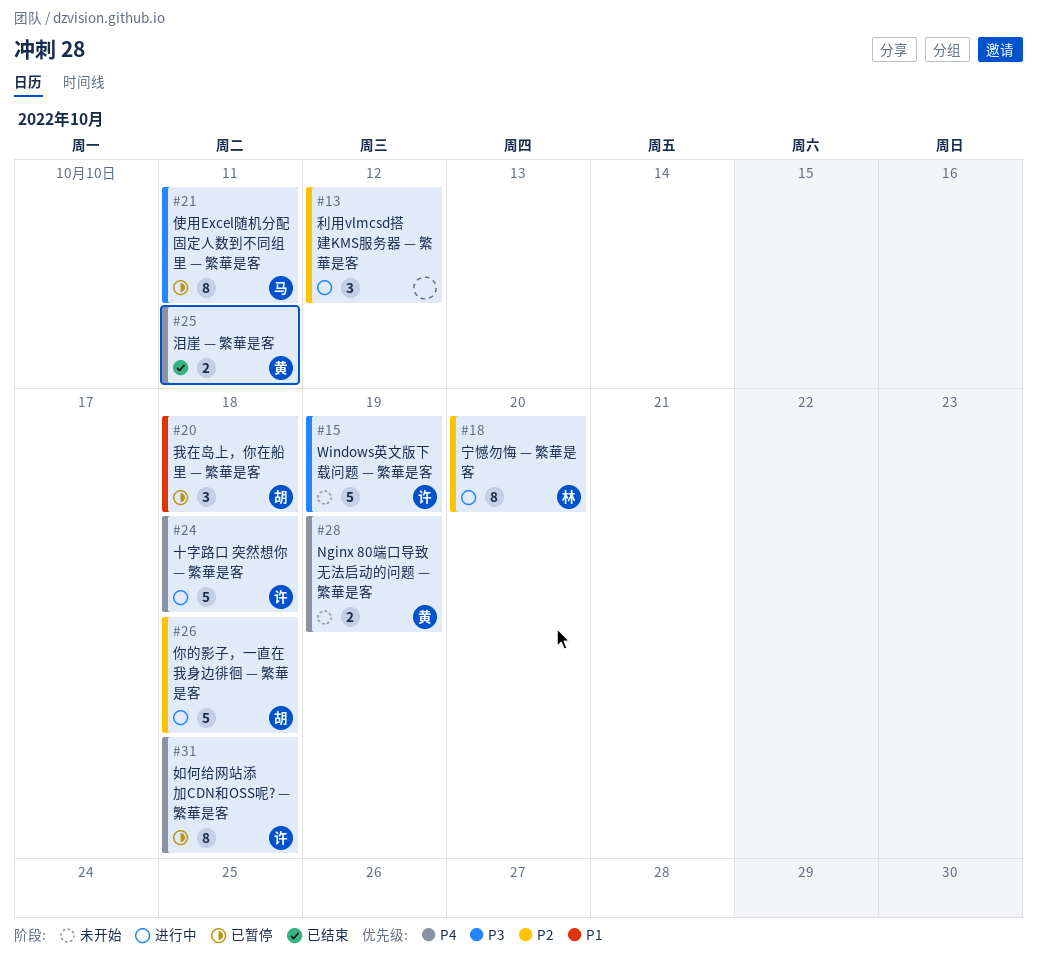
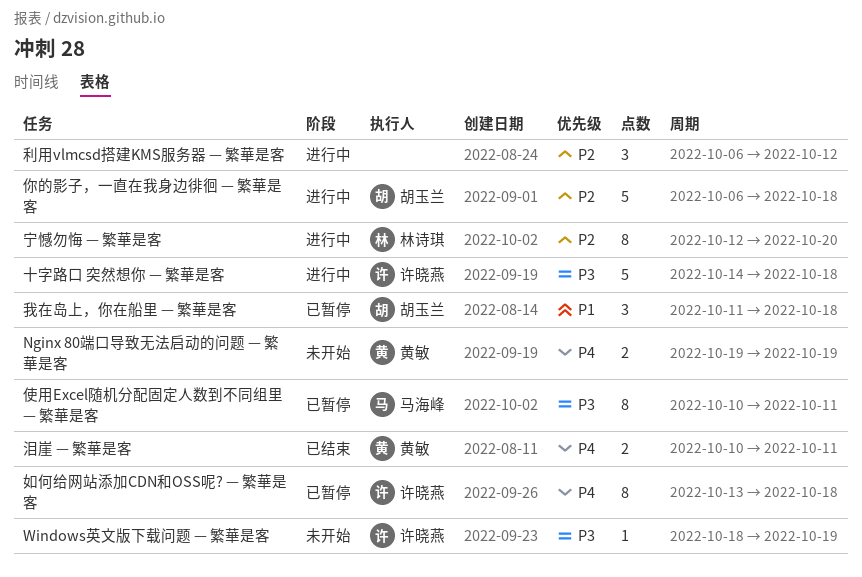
Windows英文版下载问题 — 繁華是客, estimate: 5 -> 1
十字路口 突然想你 — 繁華是客, priority: P4 -> P3

